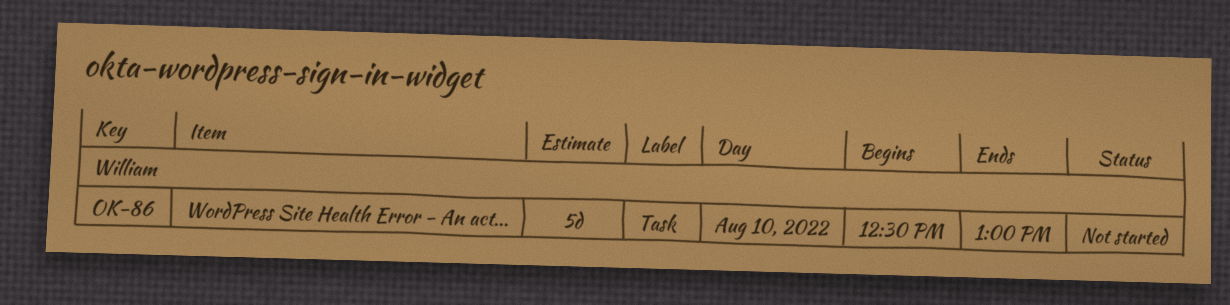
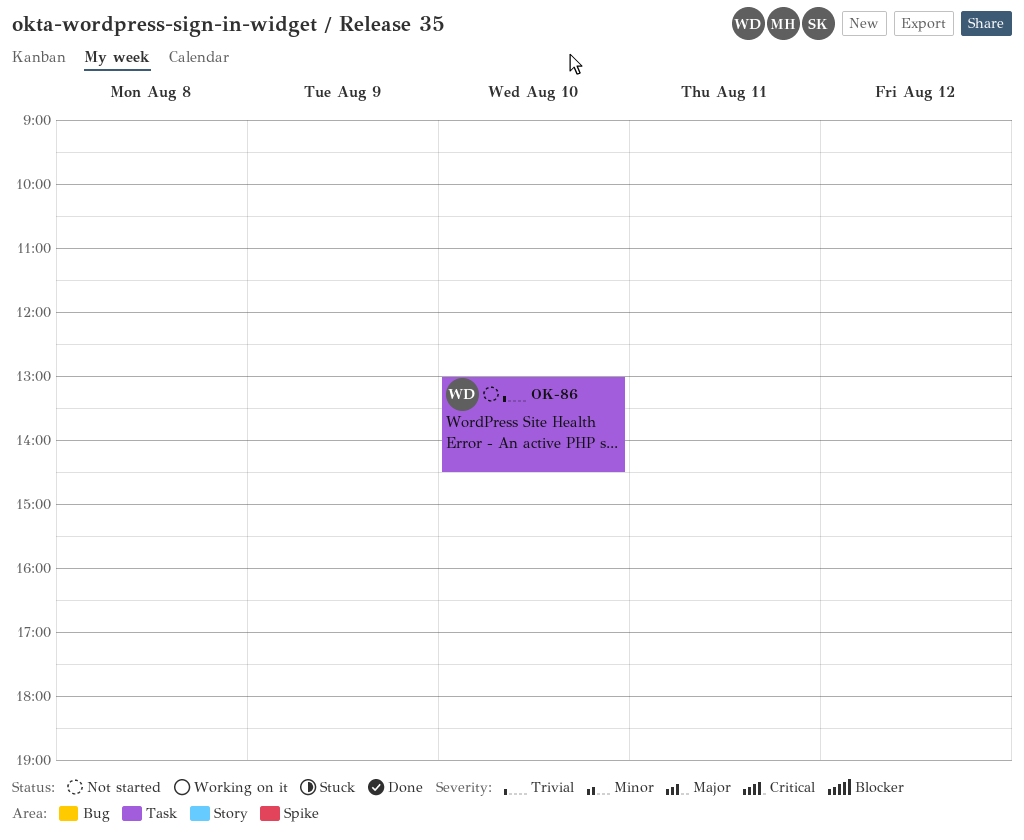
OK-86, begins: 12:30 -> 13:00
OK-86, ends: 13:00 -> 14:30

